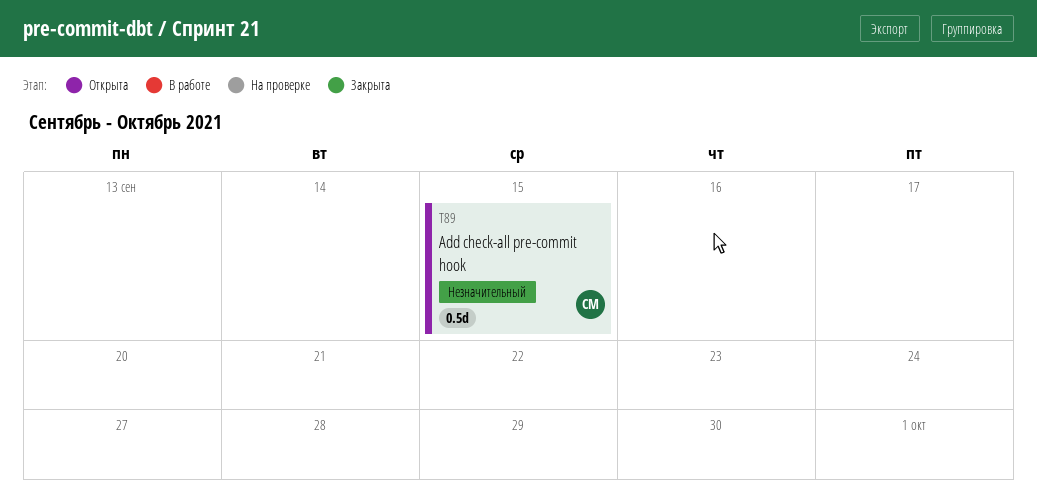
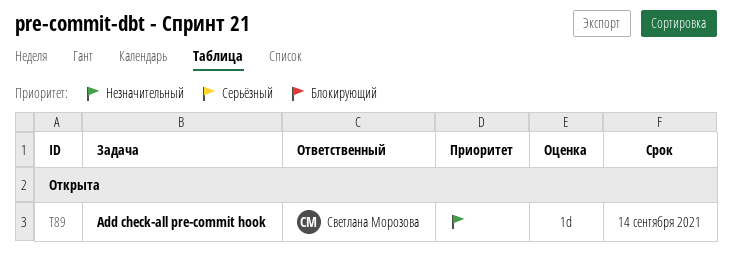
T89, estimate: 0.5d -> 1d
T89, due: Sep 15 -> Sep 14

